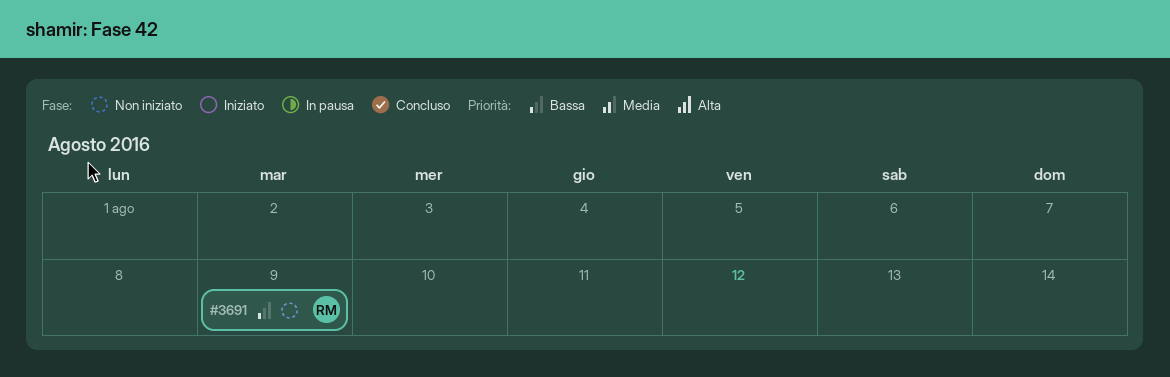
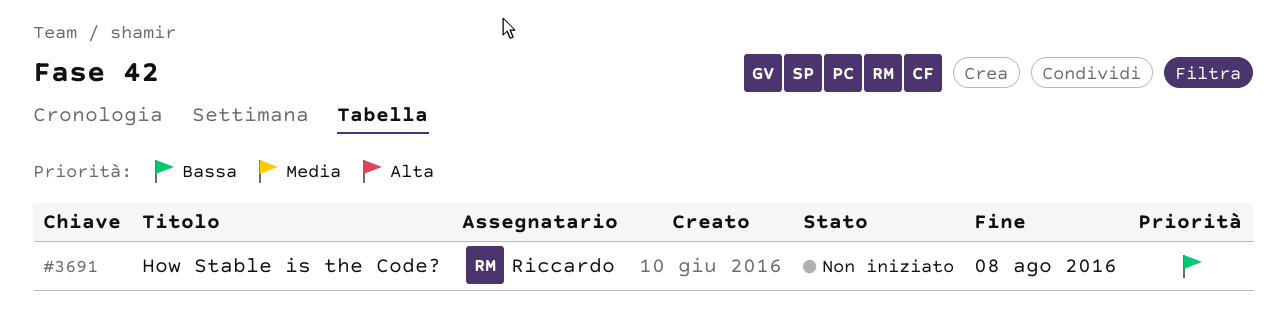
#3691, due: Aug 9 -> Aug 8

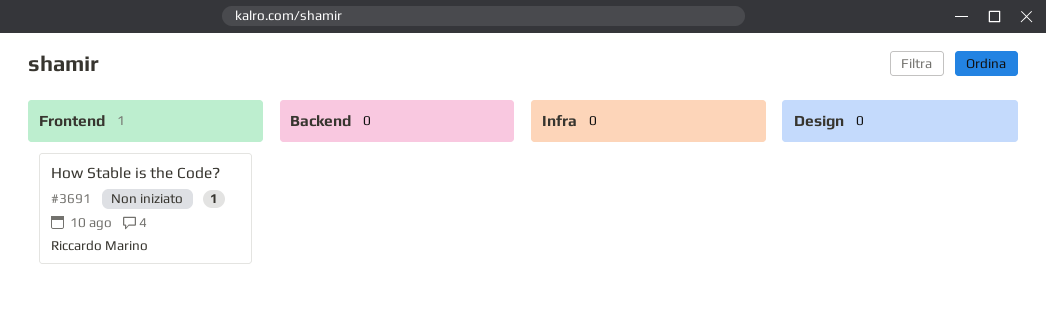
#3691, due: Aug 8 -> Aug 10

